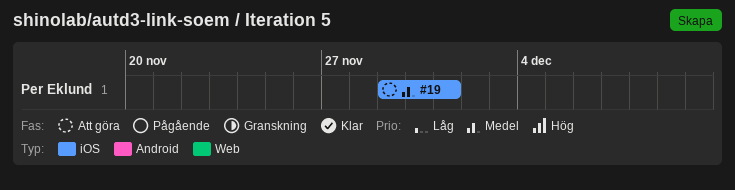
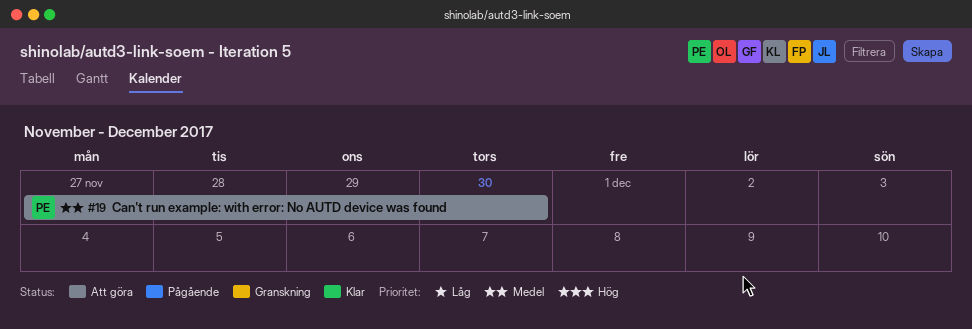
#19, start: Nov 29 -> Nov 27
#19, due: Dec 1 -> Nov 30

